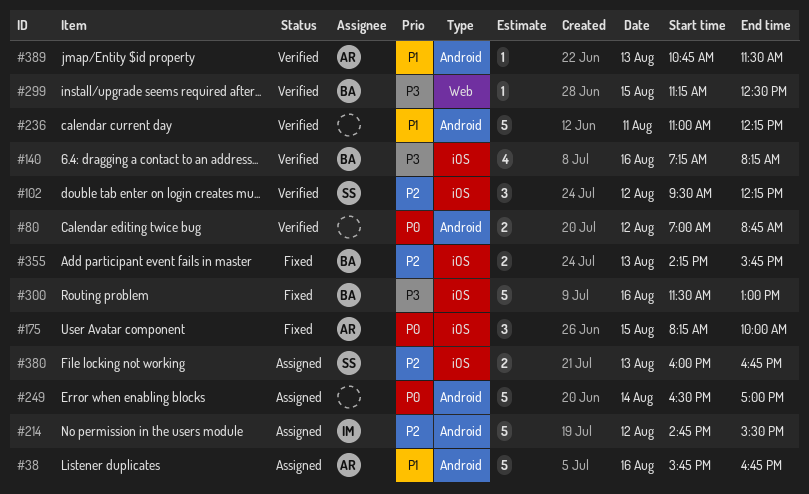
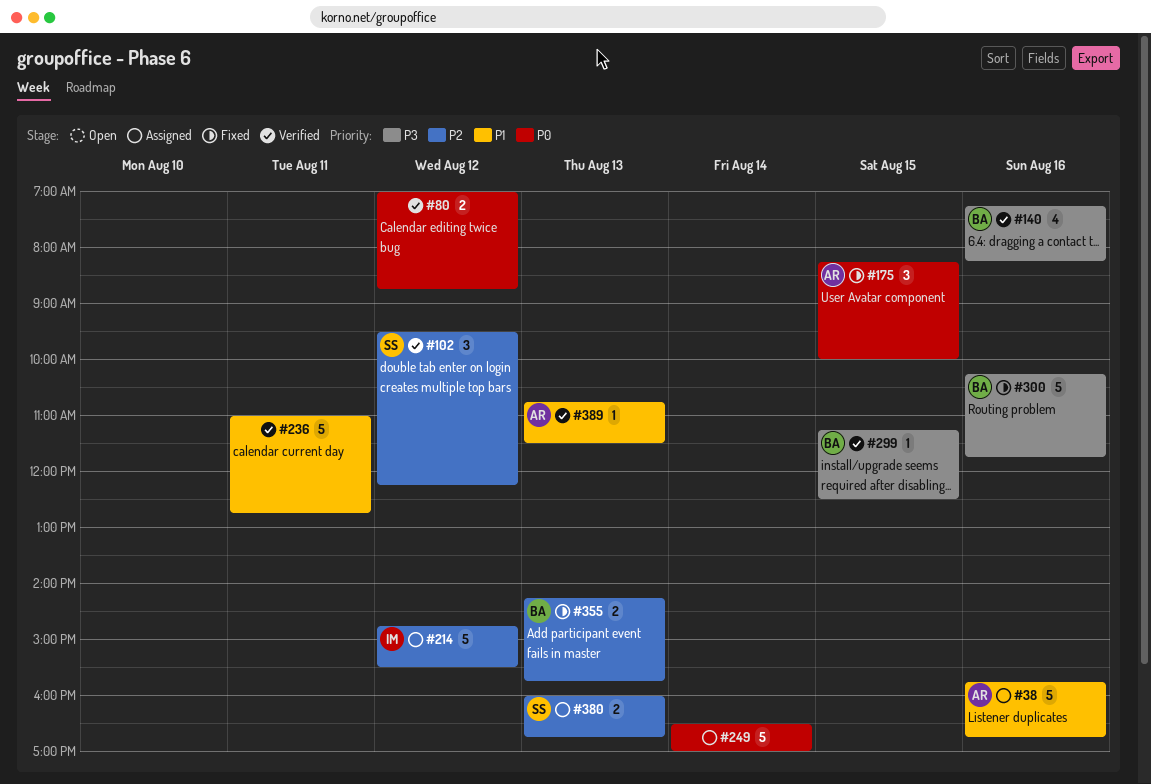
#236, ends: 12:15 -> 12:45
#300, begins: 11:30 -> 10:15
#300, ends: 13:00 -> 11:45

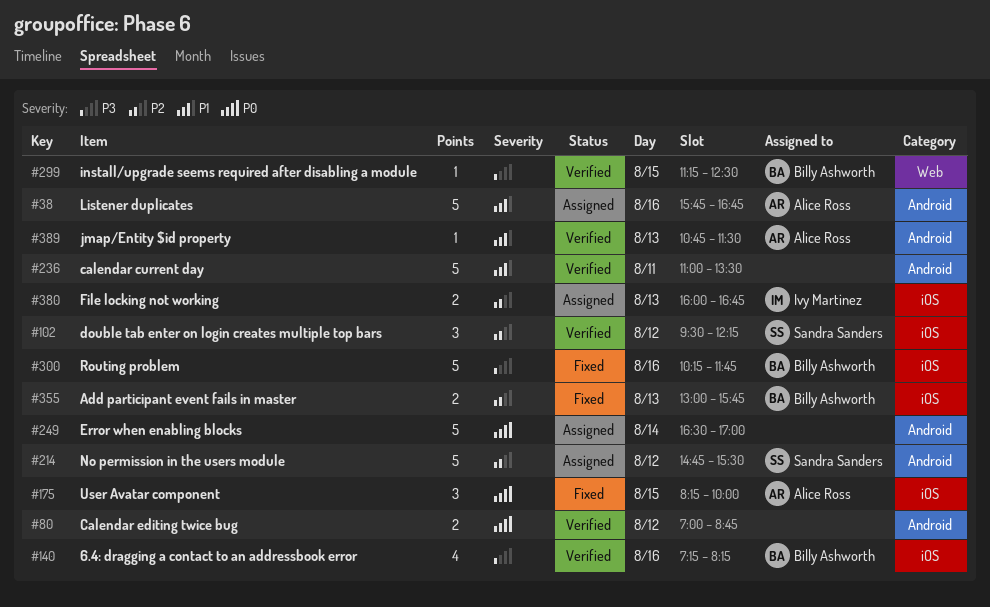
#214, owner: Ivy Martinez -> Sandra Sanders
#236, ends: 12:45 -> 13:30
#355, begins: 14:15 -> 13:00
#380, owner: Sandra Sanders -> Ivy Martinez

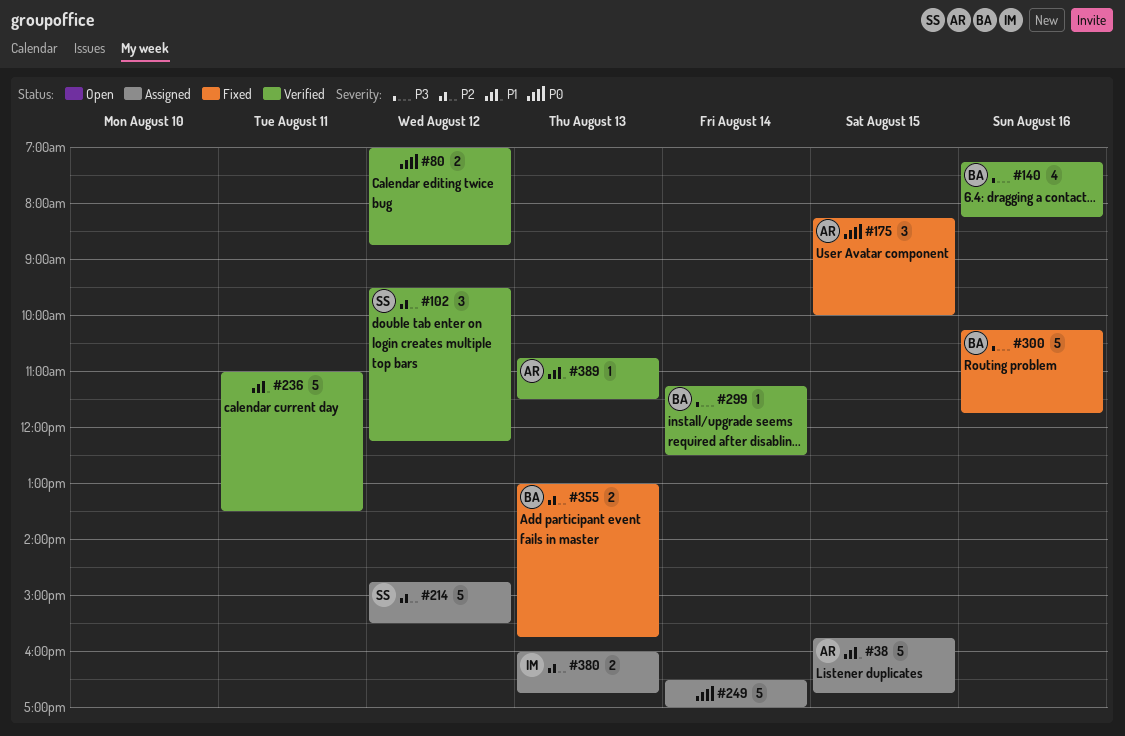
#38, day: Aug 16 -> Aug 15
#299, day: Aug 15 -> Aug 14

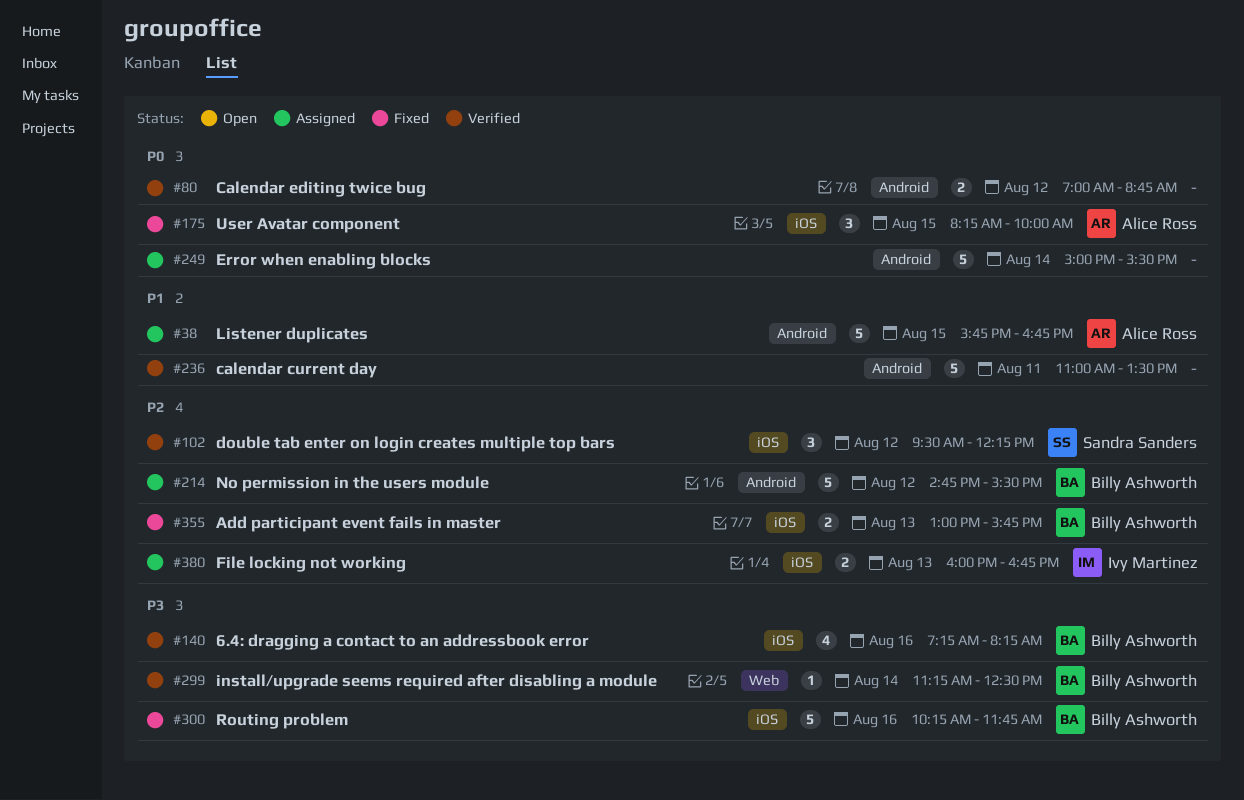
#214, owner: Sandra Sanders -> Billy Ashworth
#249, begins: 16:30 -> 15:00
#249, ends: 17:00 -> 15:30
#389: present -> none

